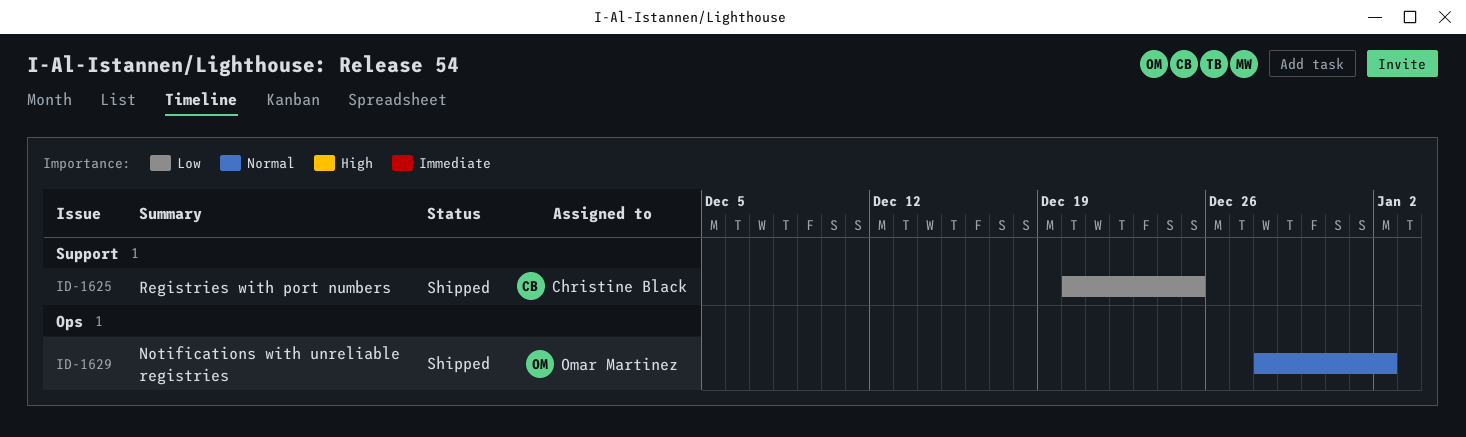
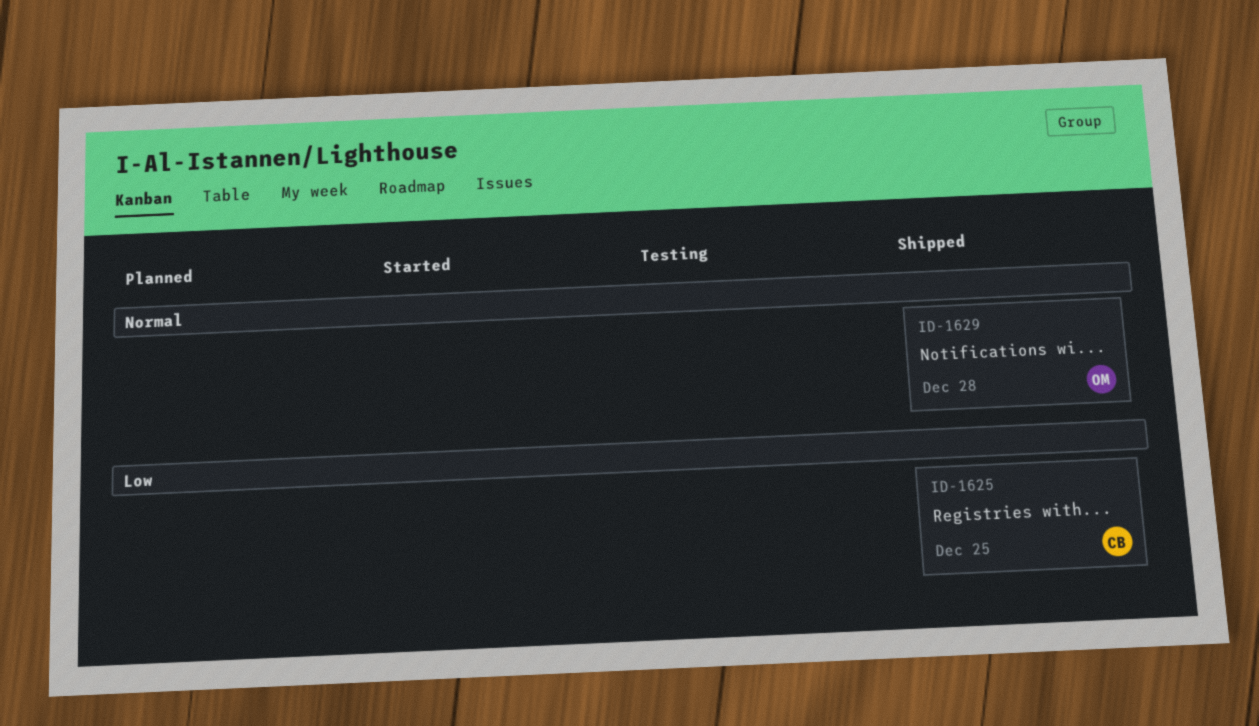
ID-1629, due: Jan 2 -> Dec 28

